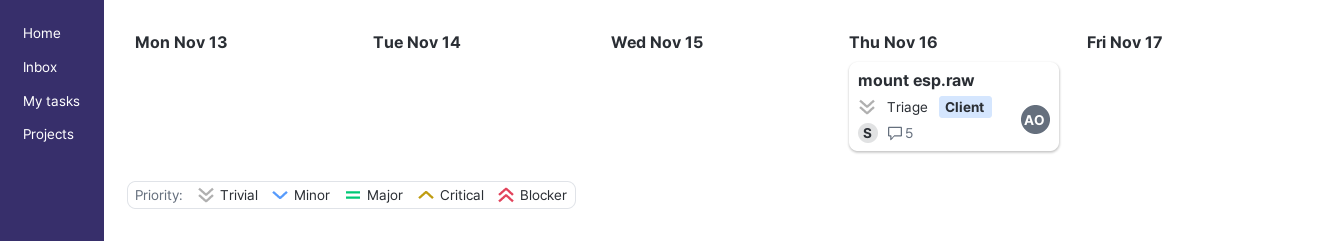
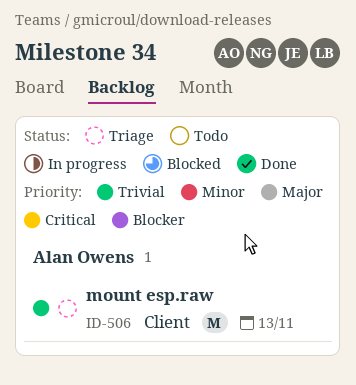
mount esp.raw, estimate: S -> M
mount esp.raw, due: Nov 16 -> Nov 13

